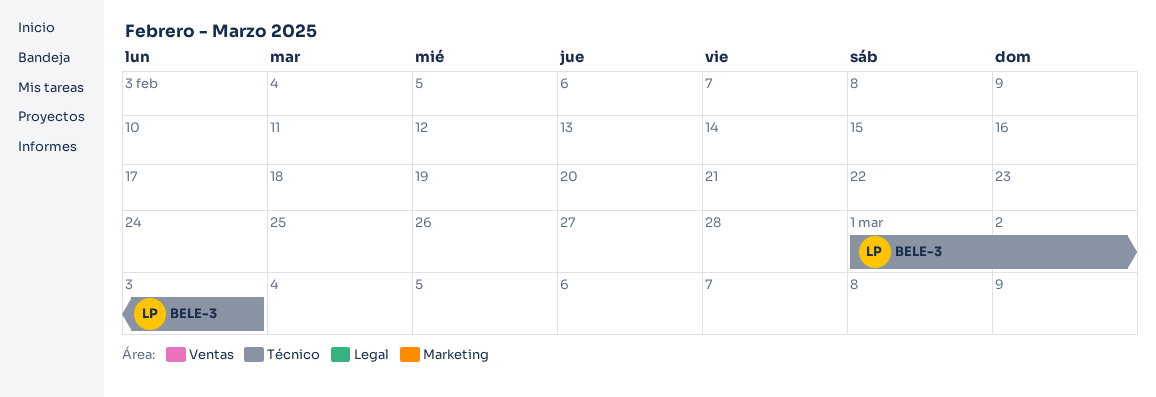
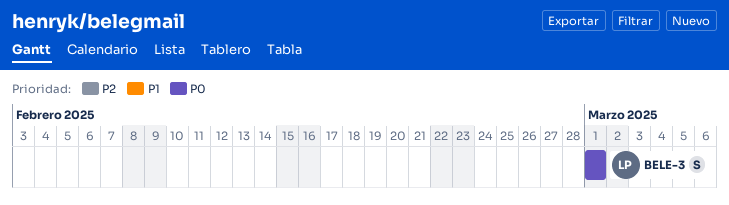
BELE-3, due: Mar 3 -> Mar 1

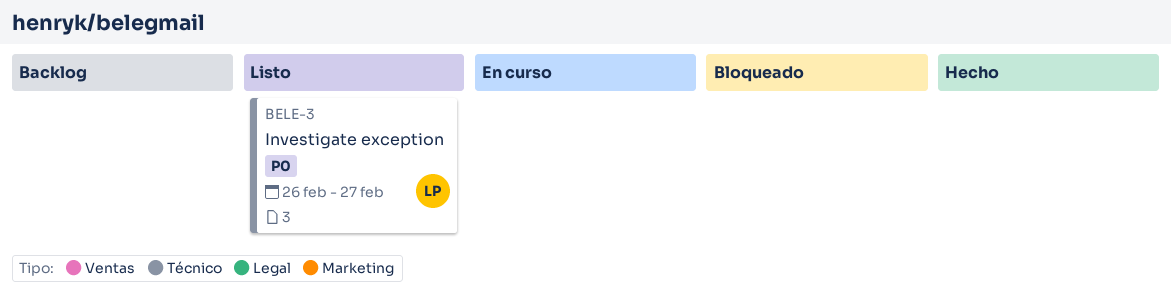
BELE-3, start: Mar 1 -> Feb 26
BELE-3, due: Mar 1 -> Feb 27

